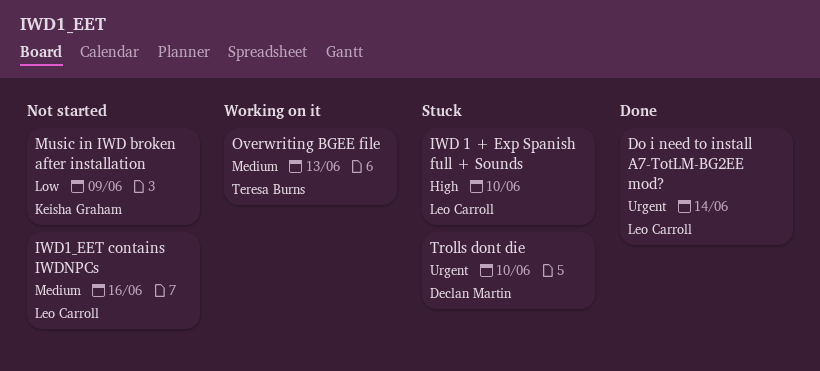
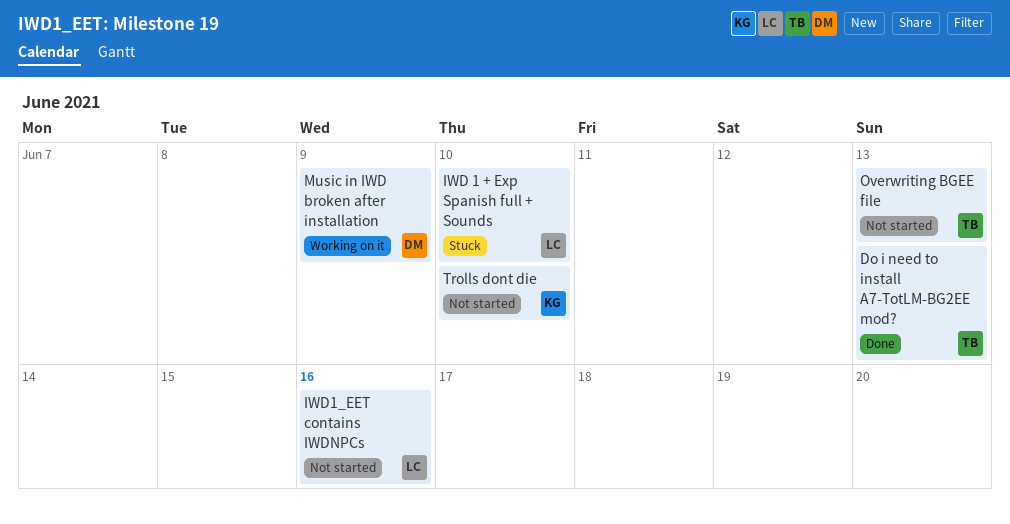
Do i need to install A7-TotLM-BG2EE mod?, owner: Leo Carroll -> Teresa Burns
Do i need to install A7-TotLM-BG2EE mod?, due: Jun 14 -> Jun 13
Music in IWD broken after installation, status: Not started -> Working on it
Music in IWD broken after installation, owner: Keisha Graham -> Declan Martin
Overwriting BGEE file, status: Working on it -> Not started
Trolls dont die, status: Stuck -> Not started
Trolls dont die, owner: Declan Martin -> Keisha Graham

